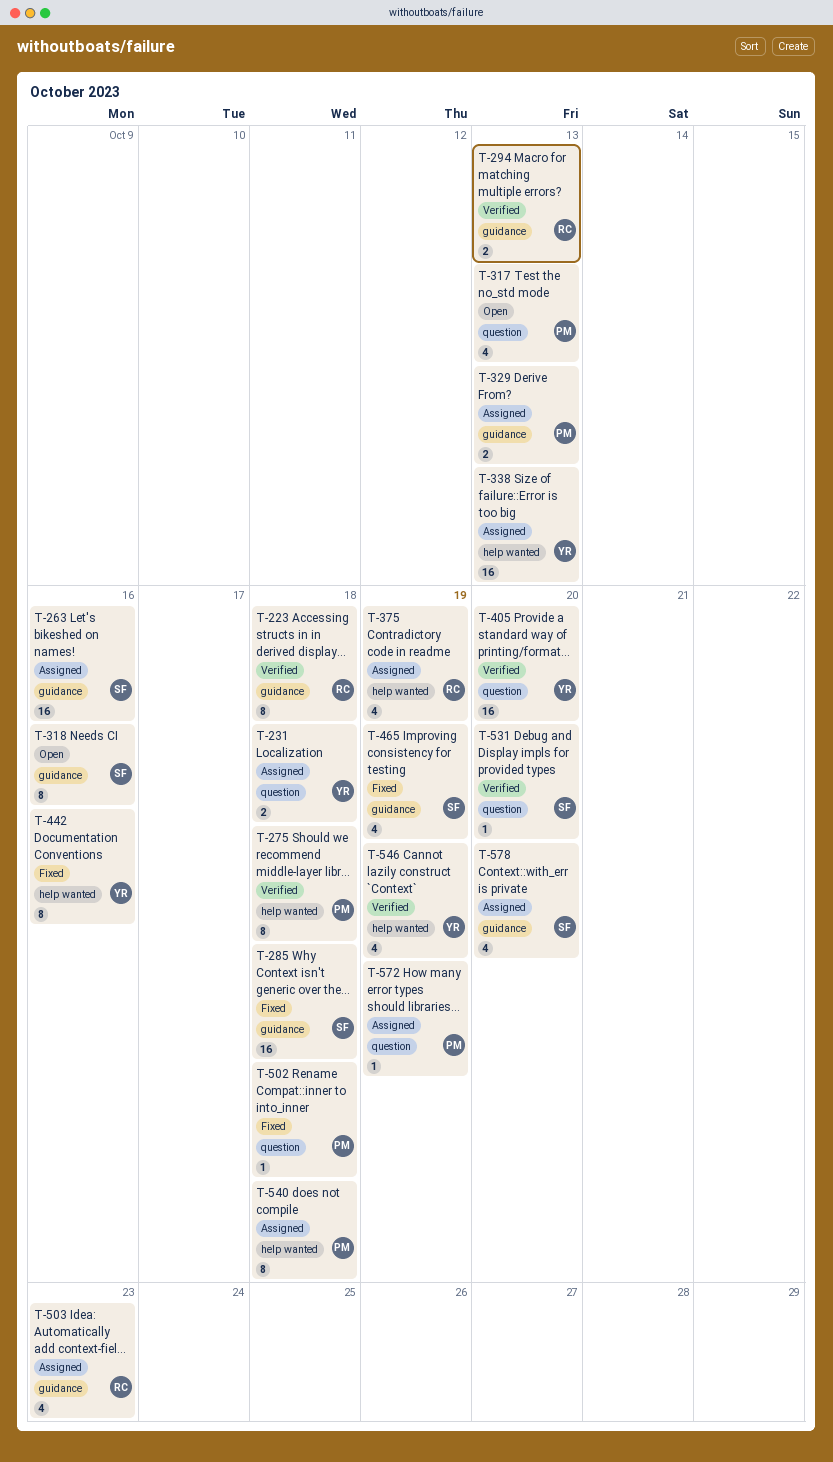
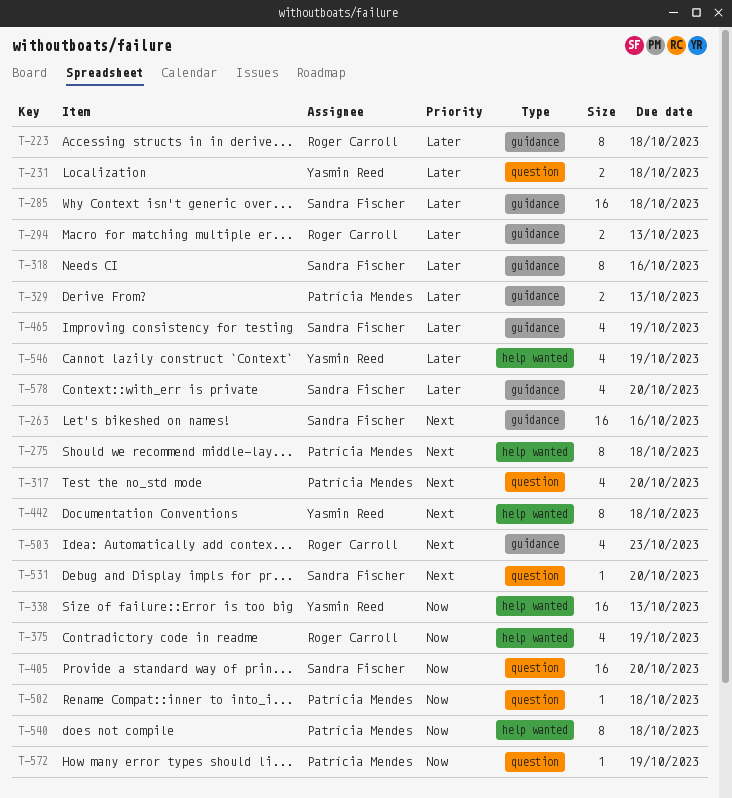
T-317, due: Oct 13 -> Oct 20
T-405, owner: Yasmin Reed -> Sandra Fischer
T-442, due: Oct 16 -> Oct 18

